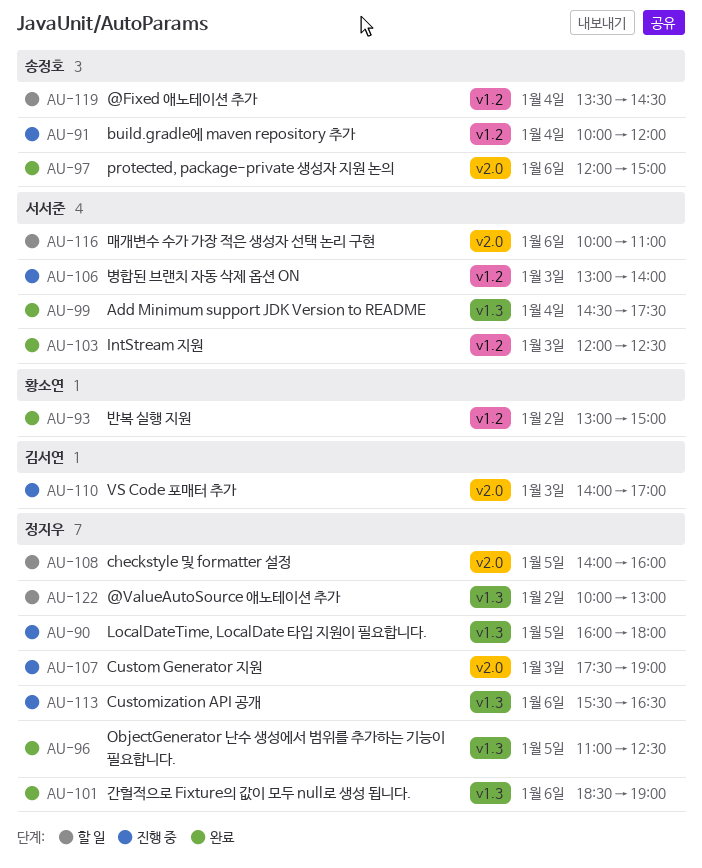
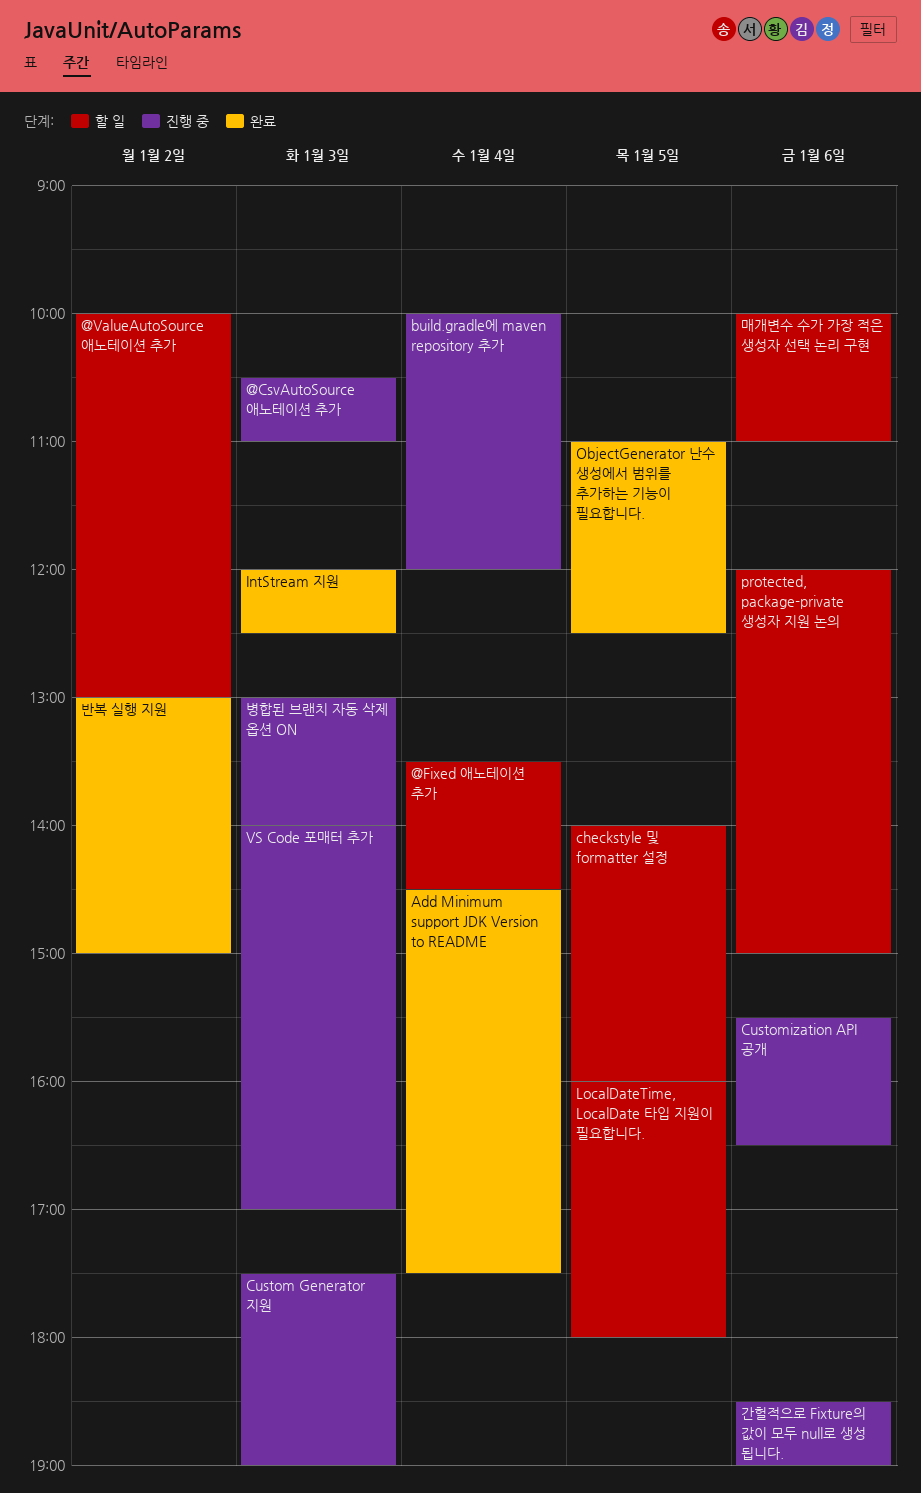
@CsvAutoSource 애노테이션 추가: none -> present
LocalDateTime, LocalDate 타입 지원이 필요합니다., status: 진행 중 -> 할 일
protected, package-private 생성자 지원 논의, status: 완료 -> 할 일
간헐적으로 Fixture의 값이 모두 null로 생성 됩니다., status: 완료 -> 진행 중

